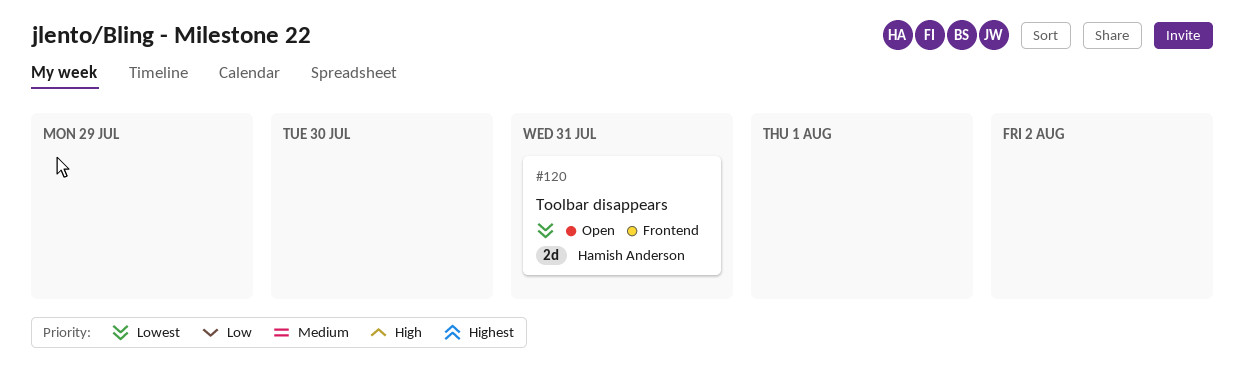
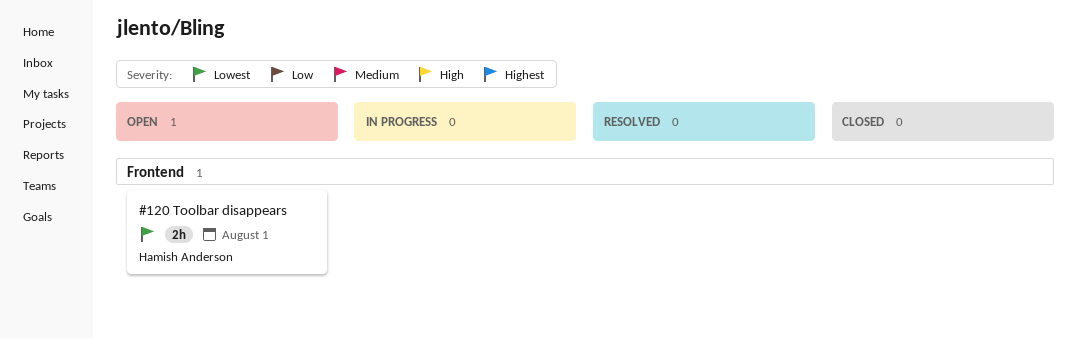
#120, estimate: 2d -> 2h
#120, due: Jul 31 -> Aug 1

